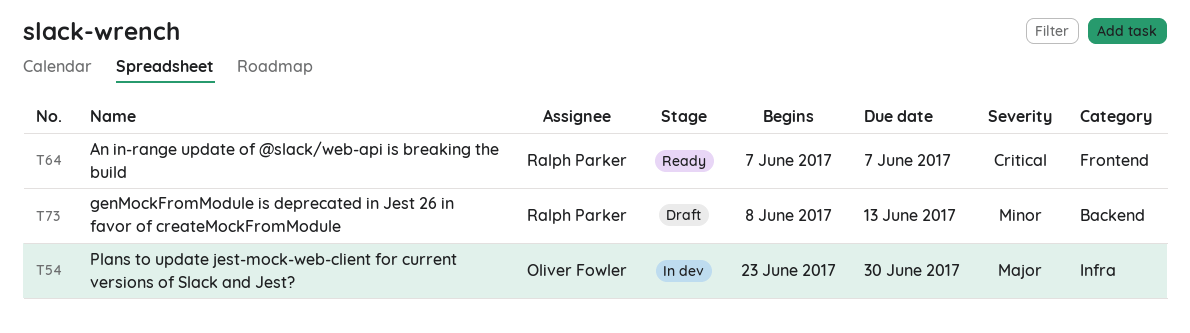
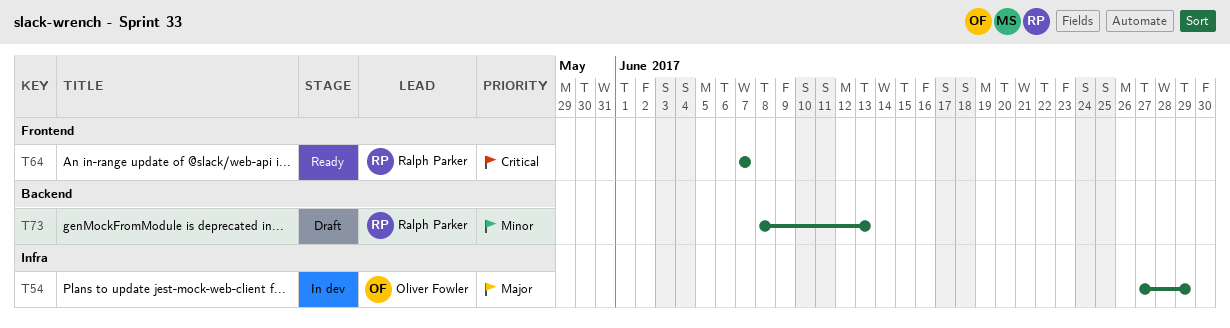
T54, start: Jun 23 -> Jun 27
T54, due: Jun 30 -> Jun 29

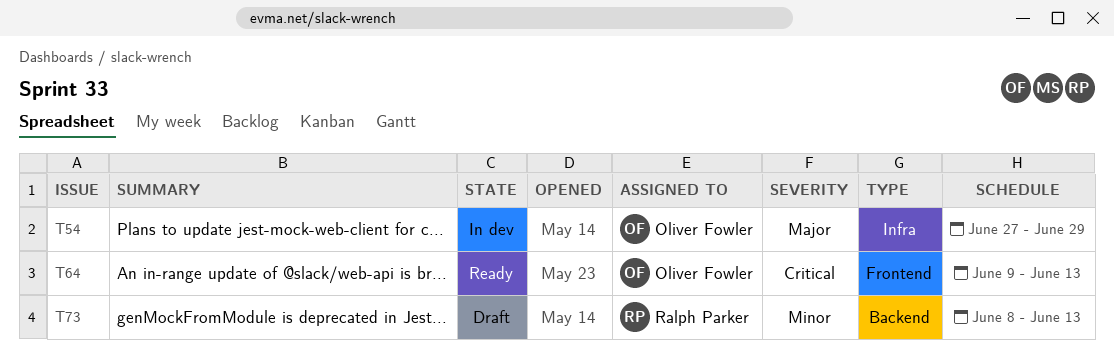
T64, owner: Ralph Parker -> Oliver Fowler
T64, start: Jun 7 -> Jun 9
T64, due: Jun 7 -> Jun 13

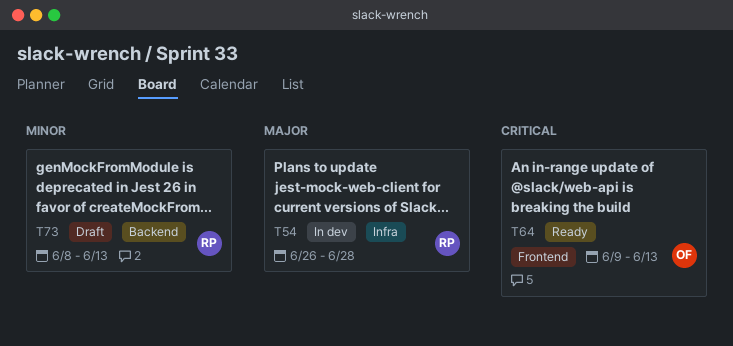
T54, owner: Oliver Fowler -> Ralph Parker
T54, start: Jun 27 -> Jun 26
T54, due: Jun 29 -> Jun 28

